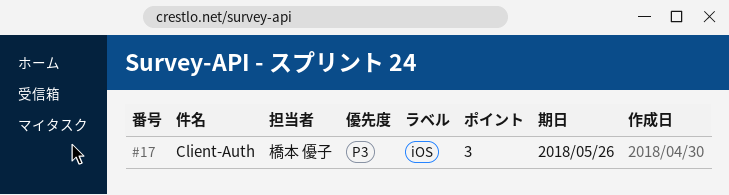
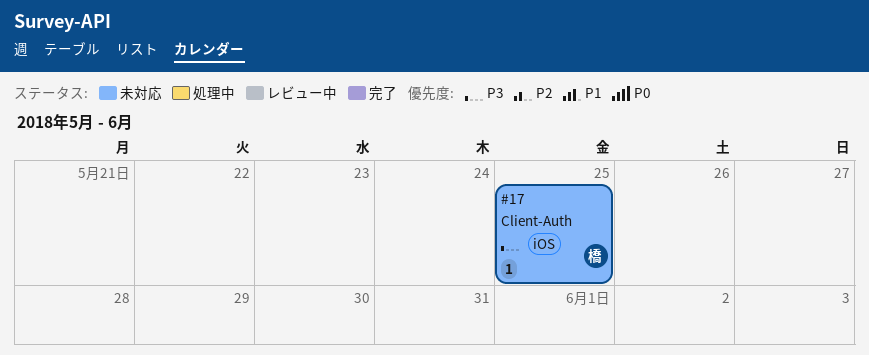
#17, estimate: 3 -> 1
#17, due: May 26 -> May 25

